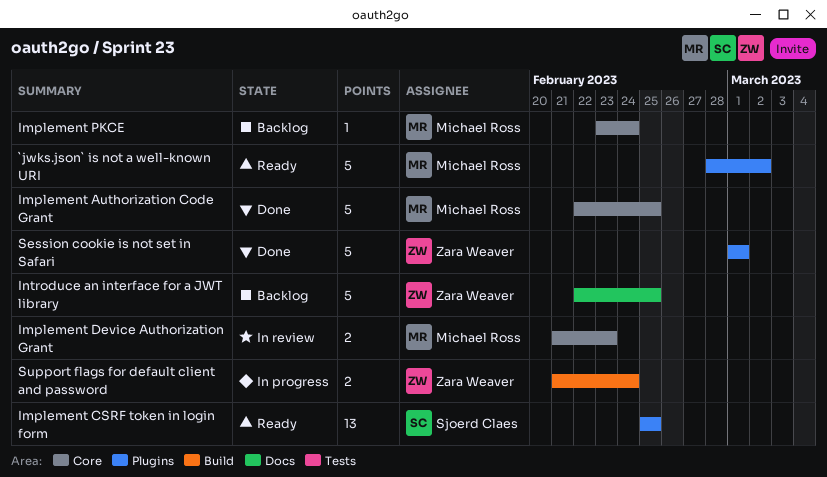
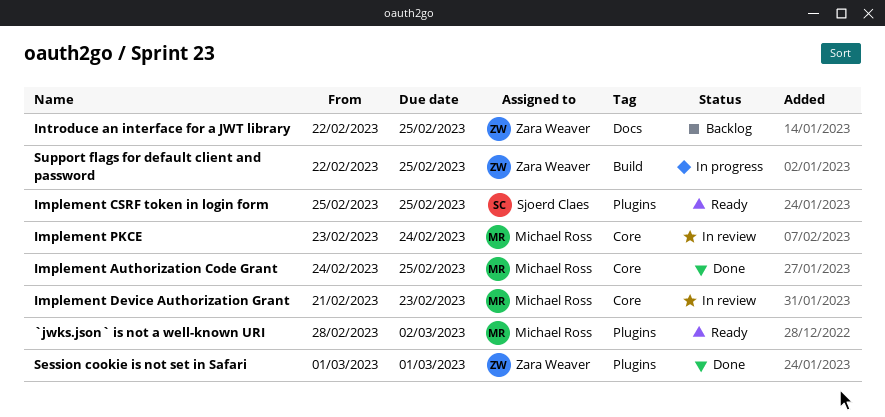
Implement Authorization Code Grant, start: Feb 22 -> Feb 24
Implement PKCE, status: Backlog -> In review
Support flags for default client and password, start: Feb 21 -> Feb 22
Support flags for default client and password, due: Feb 24 -> Feb 25

